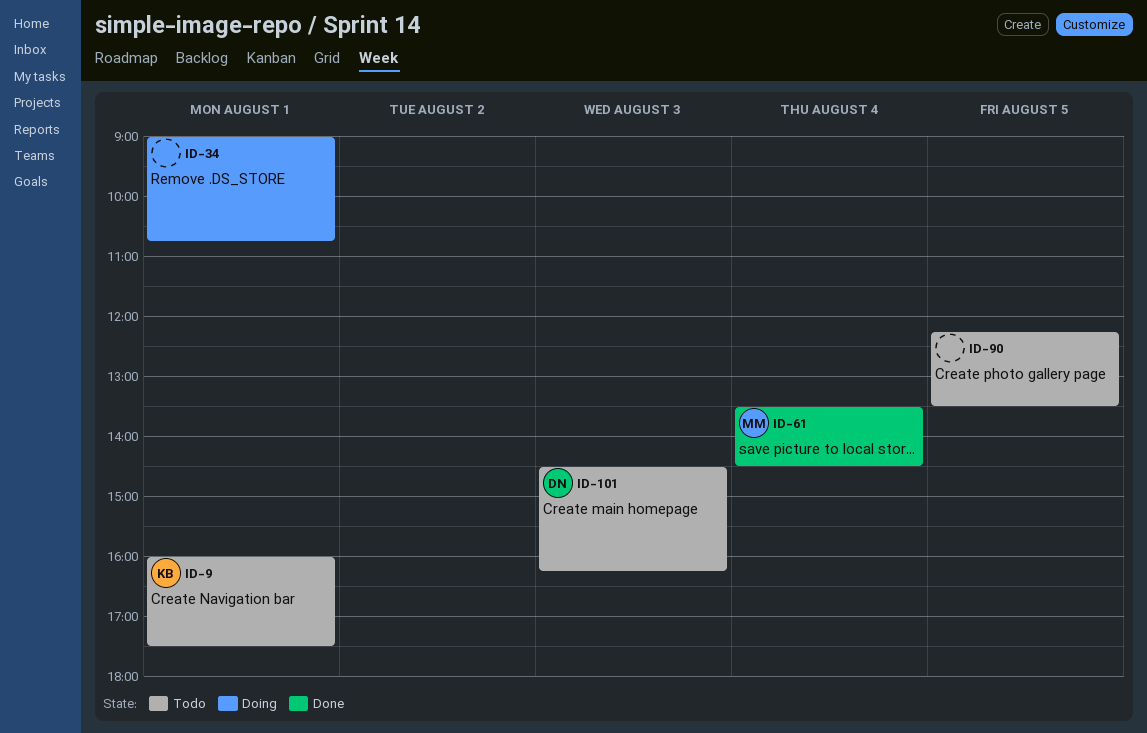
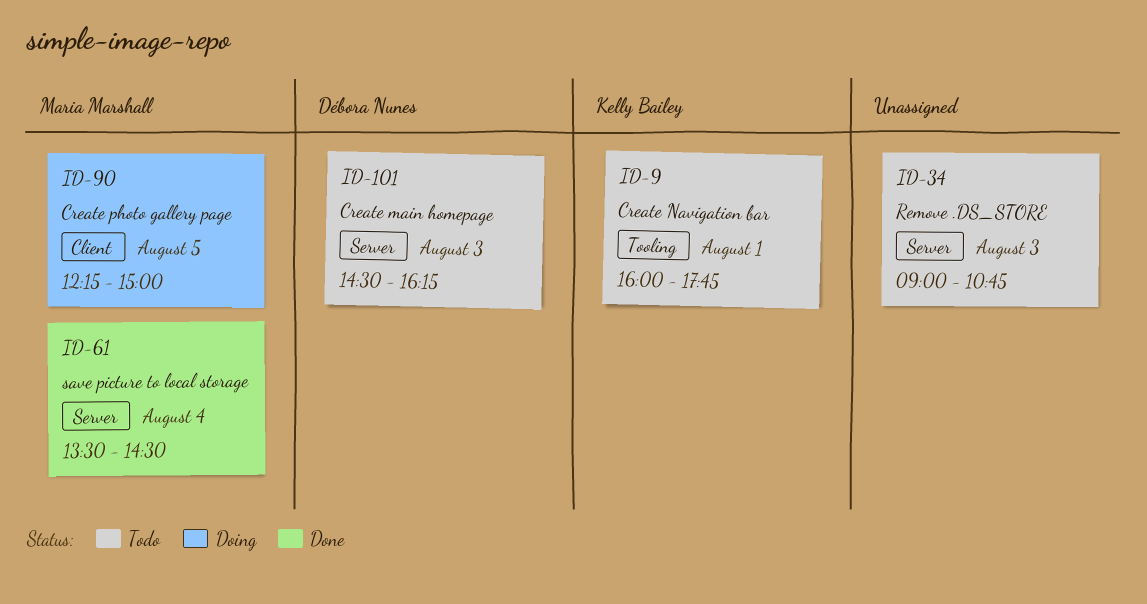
ID-9, ends: 17:30 -> 17:45
ID-34, status: Doing -> Todo
ID-34, day: Aug 1 -> Aug 3
ID-90, status: Todo -> Doing
ID-90, owner: none -> Maria Marshall
ID-90, ends: 13:30 -> 15:00

